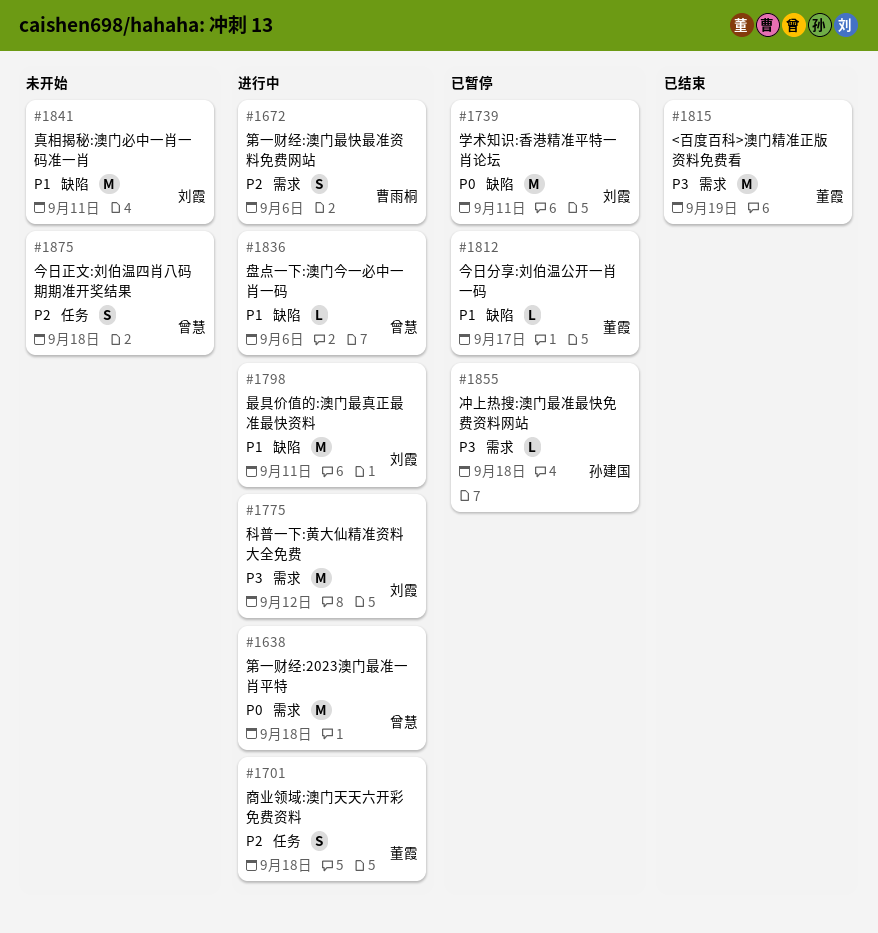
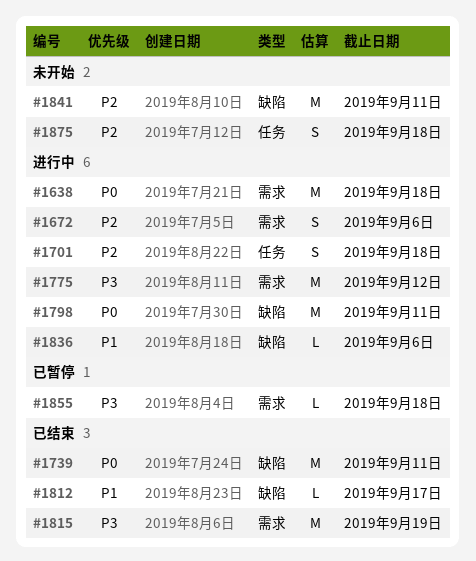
#1739, status: 已暂停 -> 已结束
#1798, priority: P1 -> P0
#1812, status: 已暂停 -> 已结束
#1841, priority: P1 -> P2

